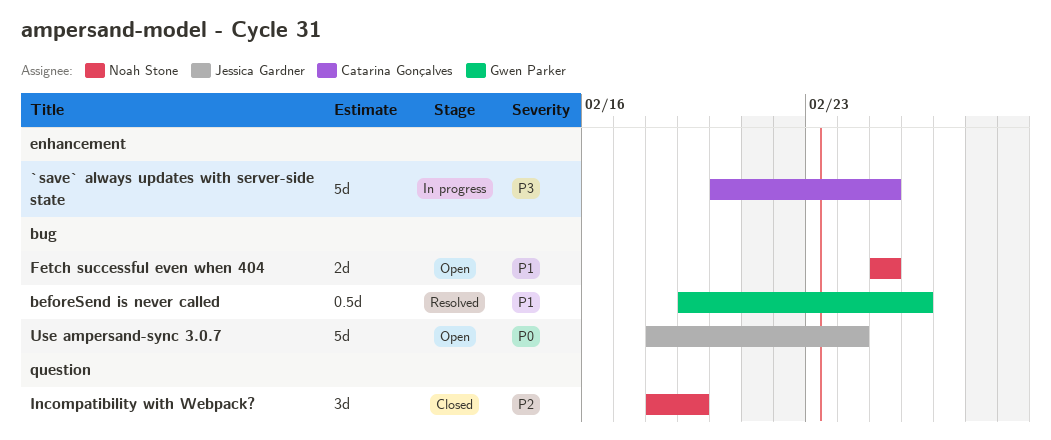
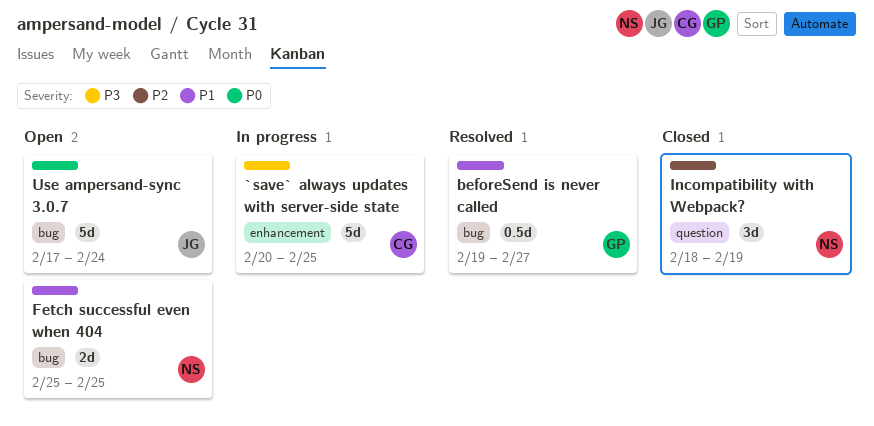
beforeSend is never called, due: Feb 26 -> Feb 27
Use ampersand-sync 3.0.7, start: Feb 18 -> Feb 17

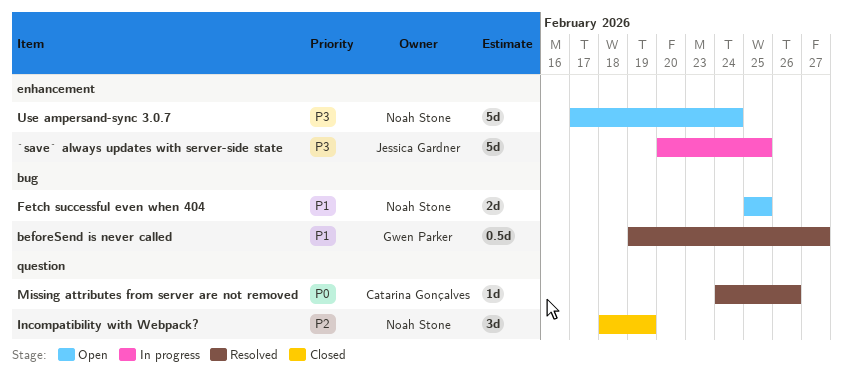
`save` always updates with server-side state, owner: Catarina Gonçalves -> Jessica Gardner
Missing attributes from server are not removed: none -> present
Use ampersand-sync 3.0.7, owner: Jessica Gardner -> Noah Stone
Use ampersand-sync 3.0.7, priority: P0 -> P3
Use ampersand-sync 3.0.7, label: bug -> enhancement

